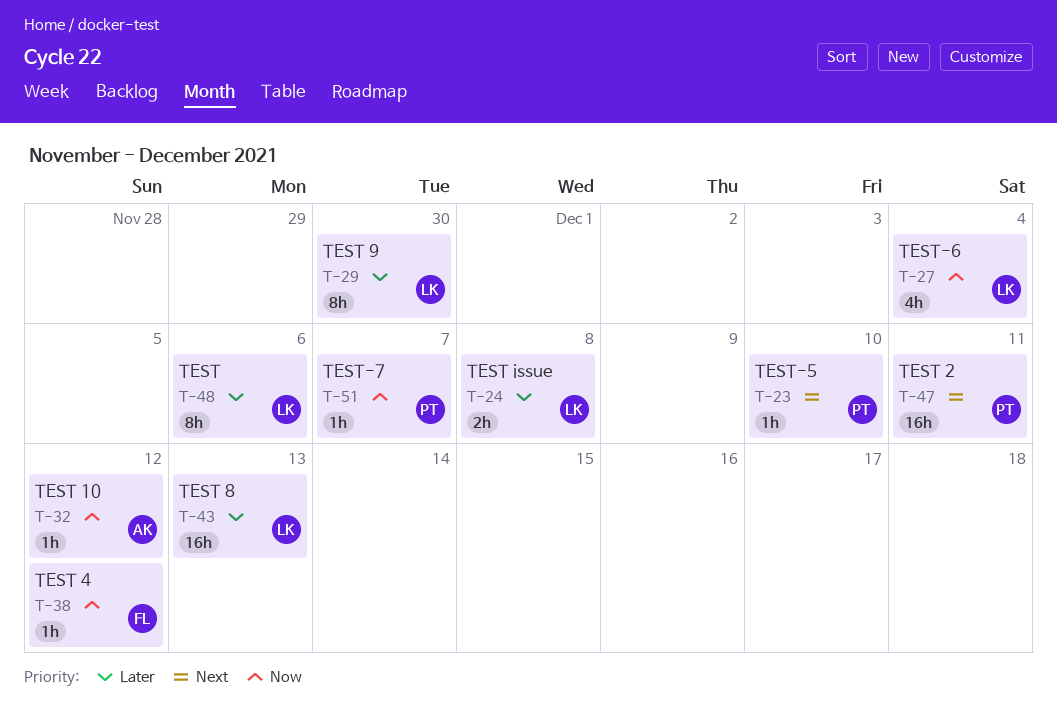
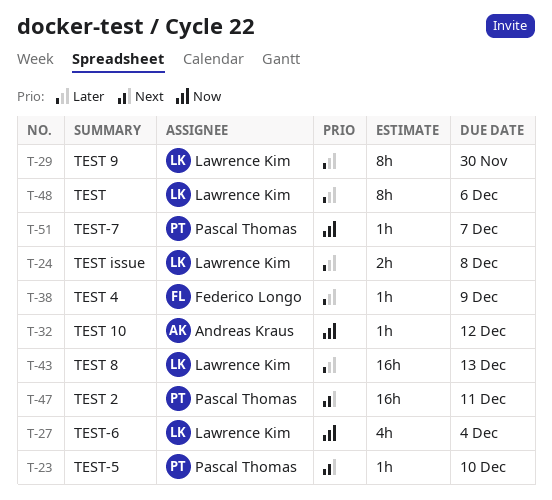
T-38, priority: Now -> Later
T-38, due: Dec 12 -> Dec 9

